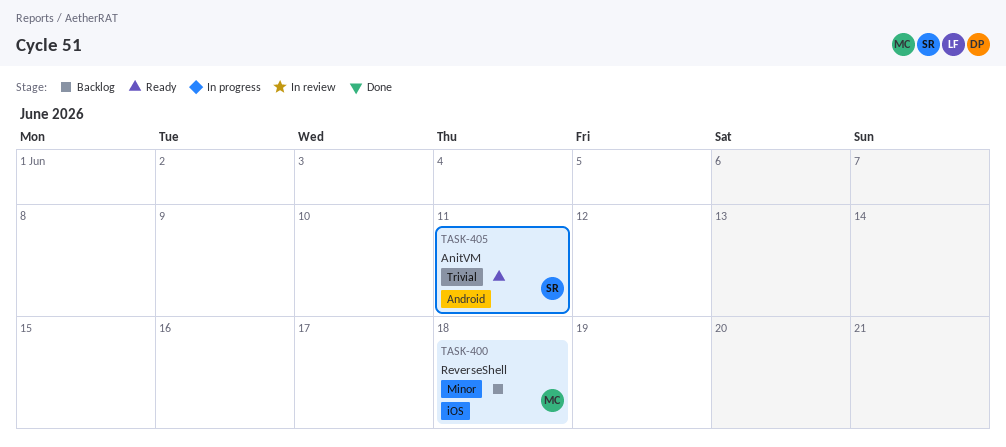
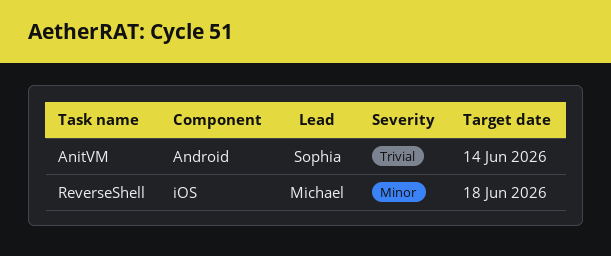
AnitVM, due: Jun 11 -> Jun 14

